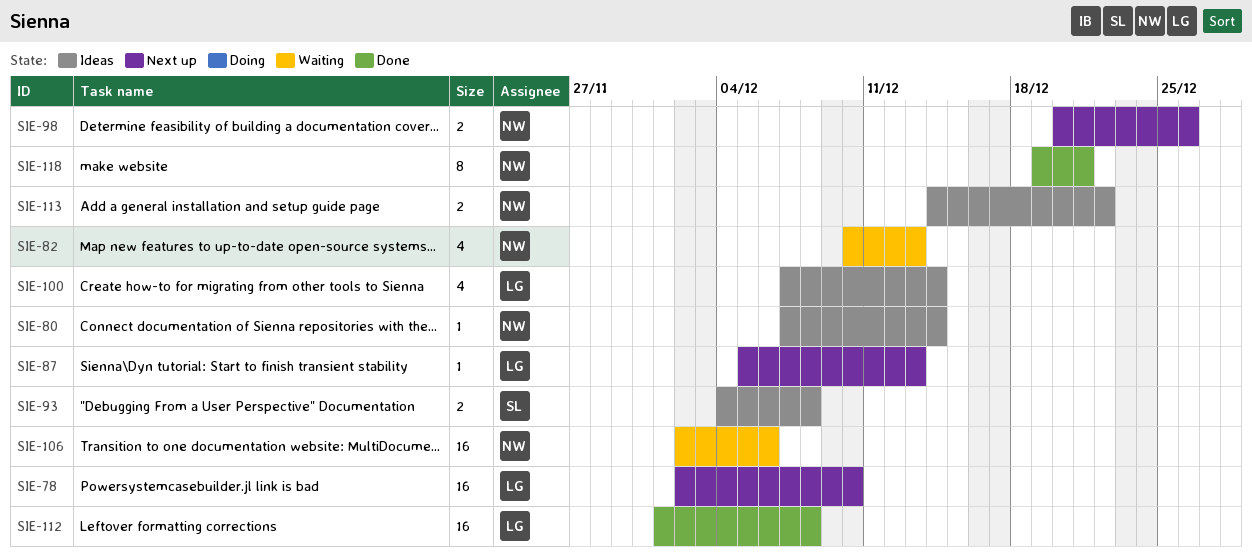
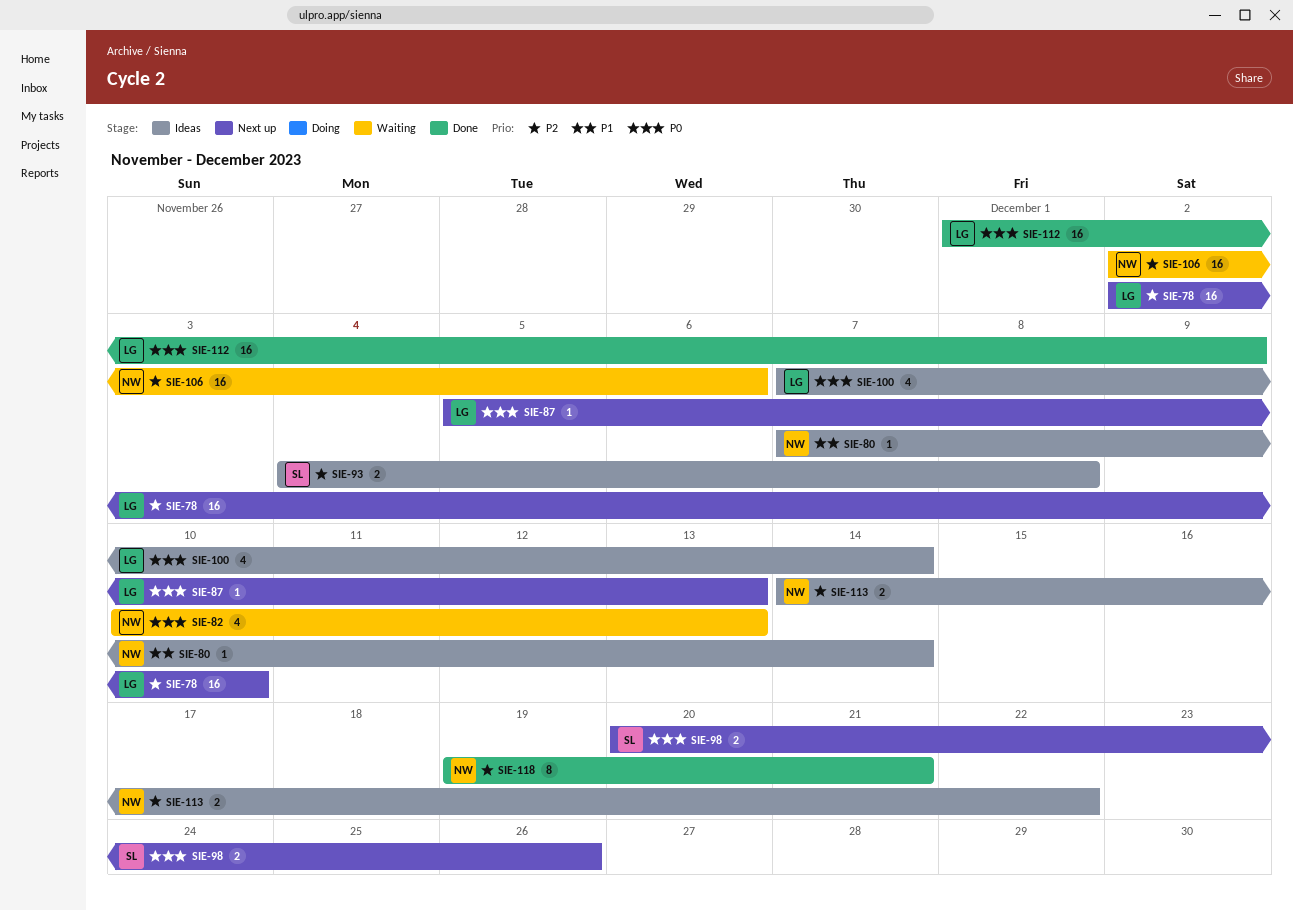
SIE-98, owner: NW -> SL
SIE-112, due: Dec 8 -> Dec 9

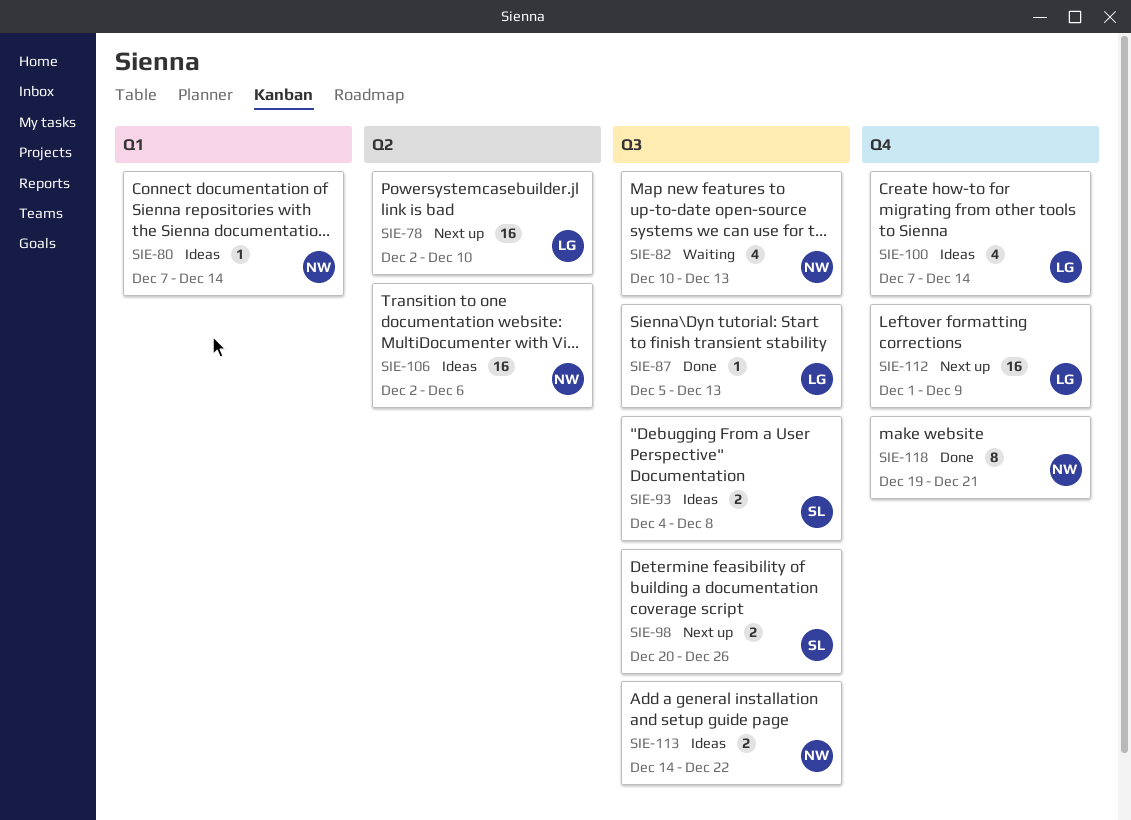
SIE-87, status: Next up -> Done
SIE-106, status: Waiting -> Ideas
SIE-112, status: Done -> Next up

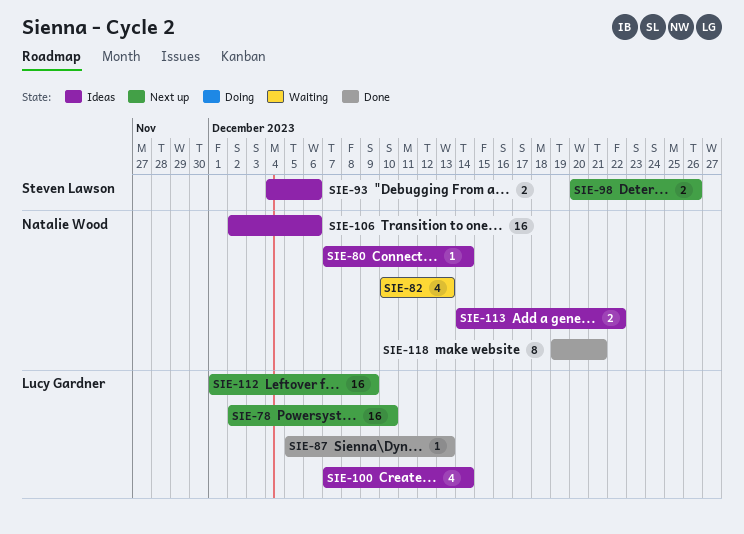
SIE-93, due: Dec 8 -> Dec 6

